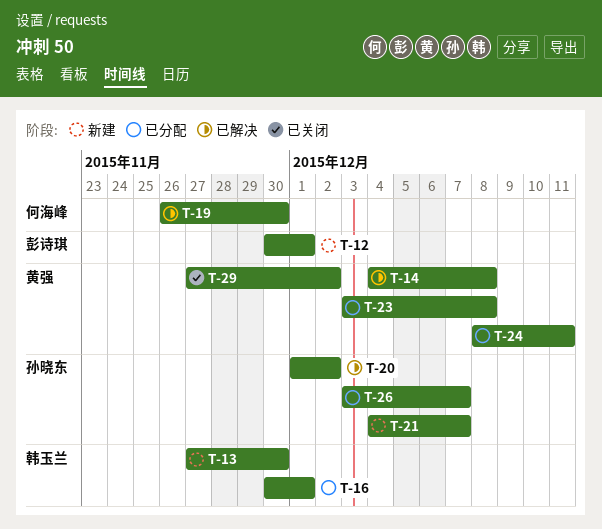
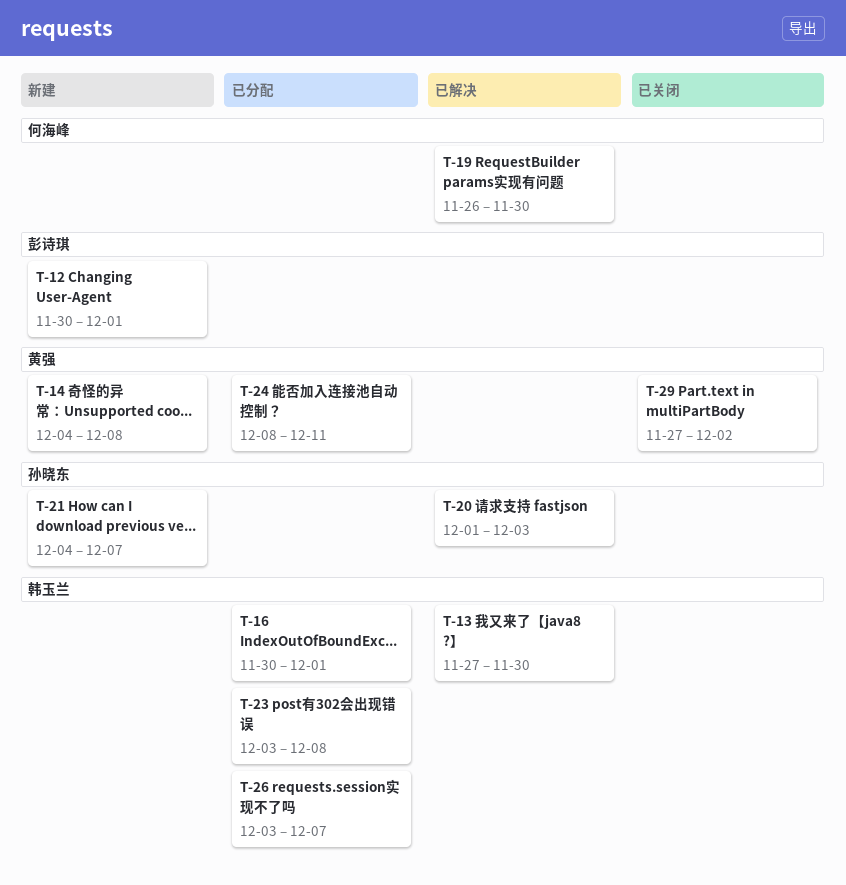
T-13, status: 新建 -> 已解决
T-14, status: 已解决 -> 新建
T-20, due: Dec 2 -> Dec 3
T-23, owner: 黄强 -> 韩玉兰
T-26, owner: 孙晓东 -> 韩玉兰

